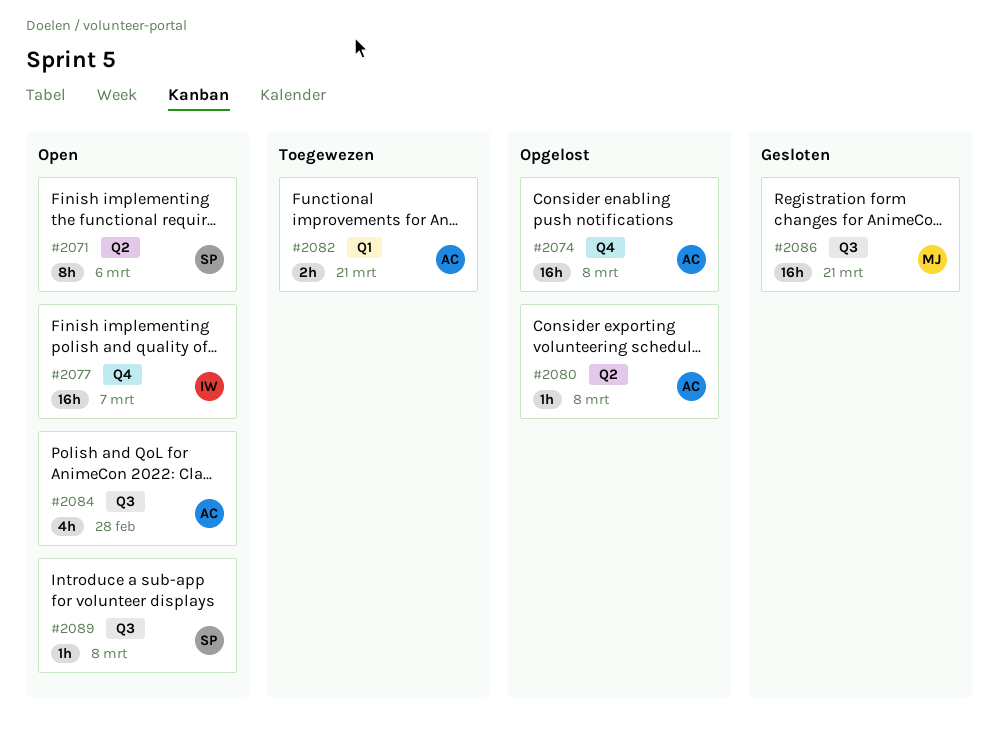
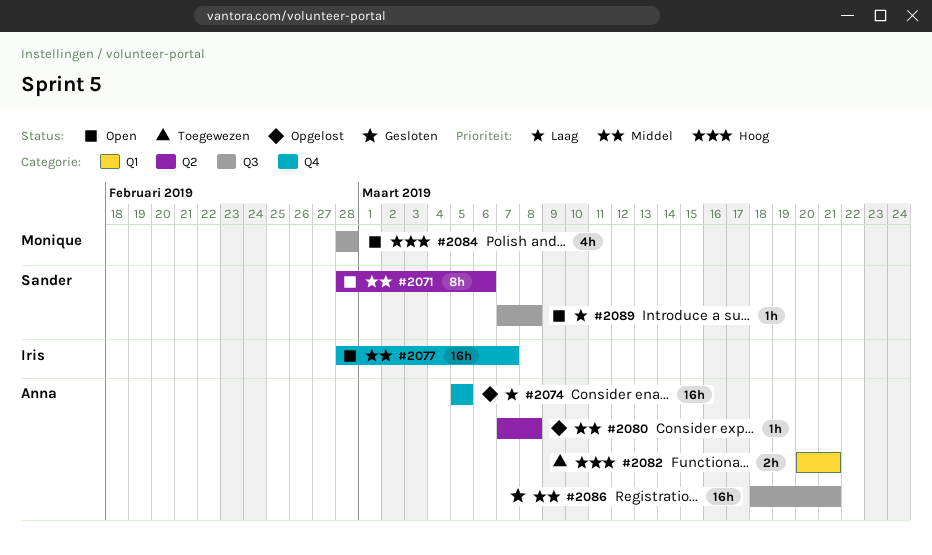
#2074, due: Mar 8 -> Mar 5
#2084, owner: Anna -> Monique
#2086, owner: Monique -> Anna

